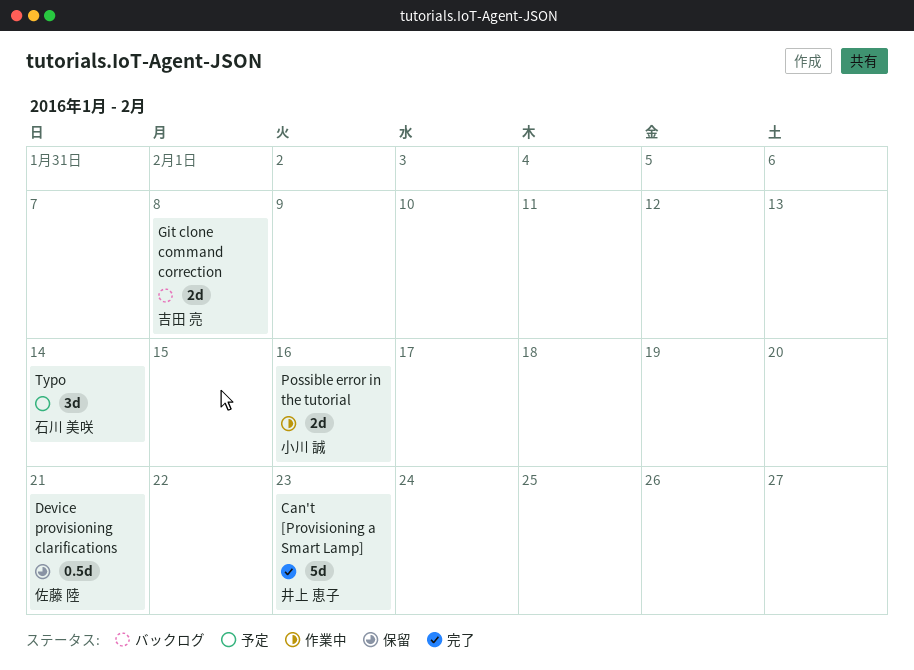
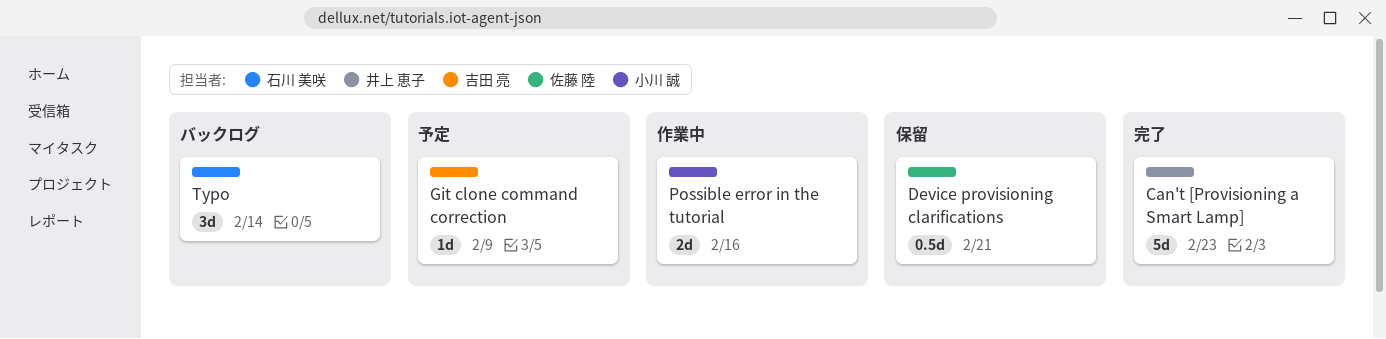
Git clone command correction, status: バックログ -> 予定
Git clone command correction, estimate: 2d -> 1d
Git clone command correction, due: Feb 8 -> Feb 9
Typo, status: 予定 -> バックログ

